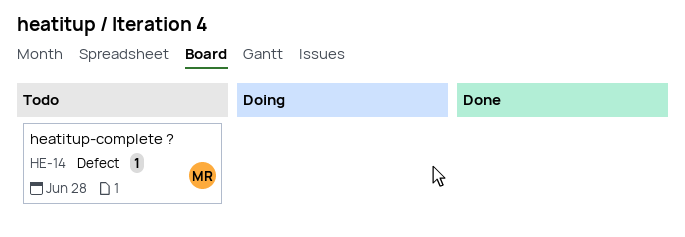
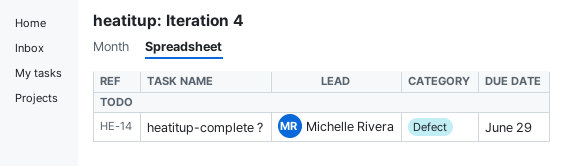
HE-14, due: Jun 28 -> Jun 29

